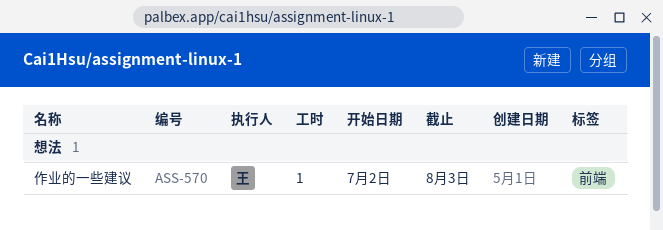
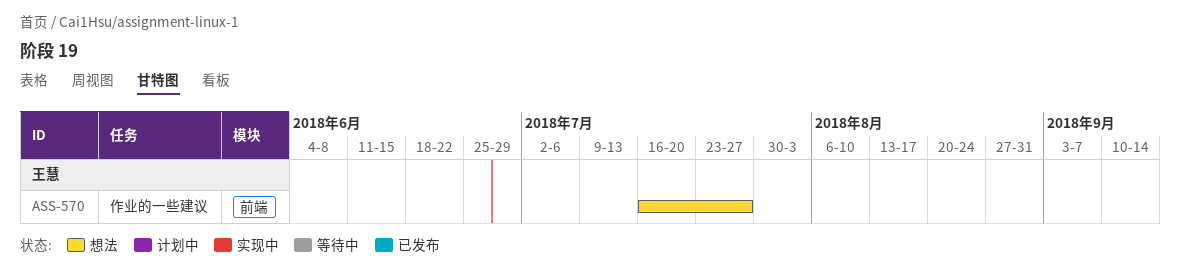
ASS-570, start: Jul 2 -> Jul 16
ASS-570, due: Aug 3 -> Jul 27

